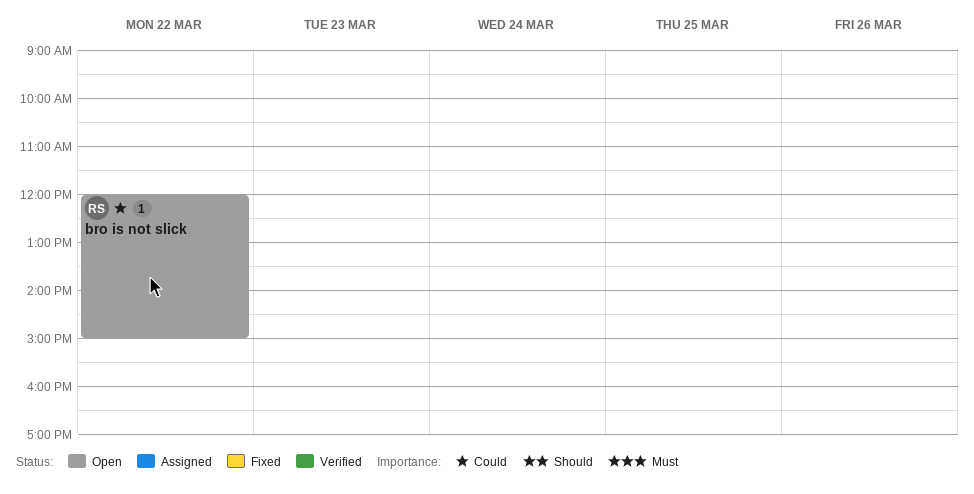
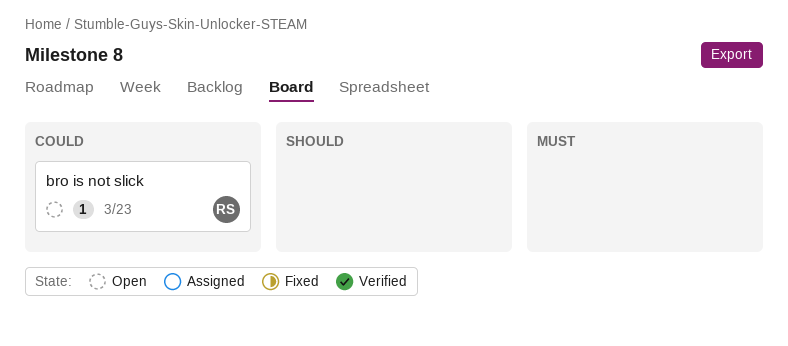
bro is not slick, day: Mar 22 -> Mar 23

